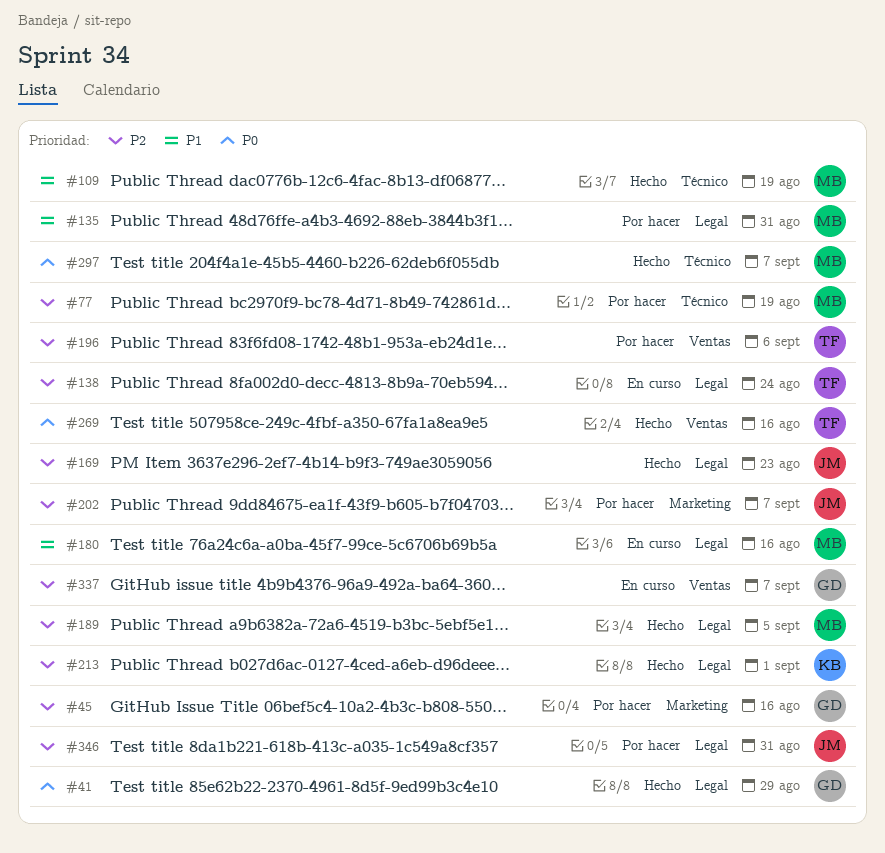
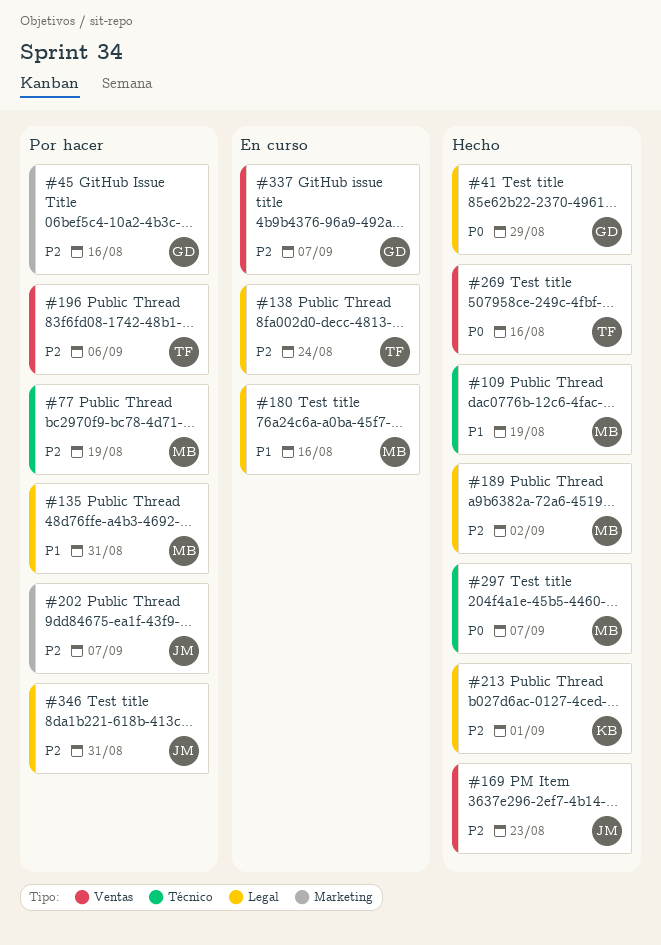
#169, label: Legal -> Ventas
#189, due: Sep 5 -> Sep 2

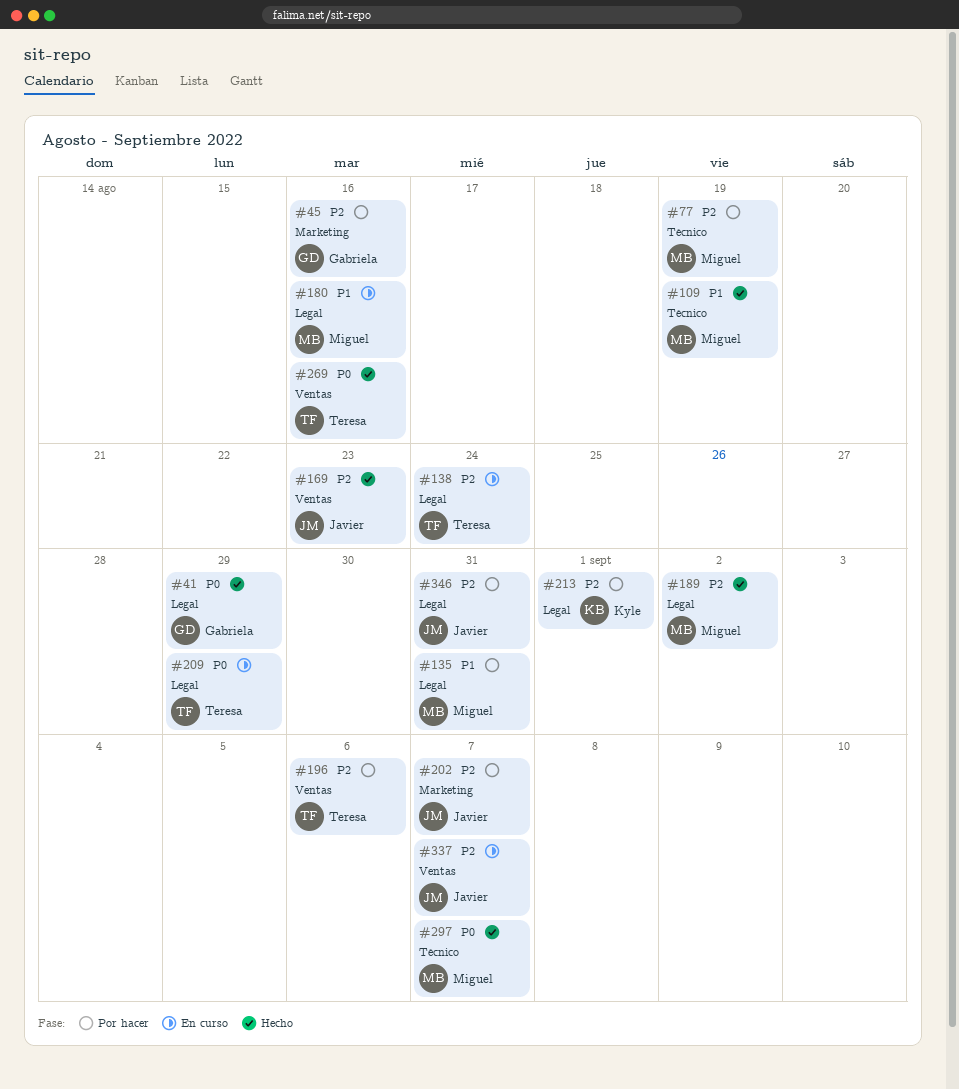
#209: none -> present
#213, status: Hecho -> Por hacer
#337, owner: Gabriela -> Javier

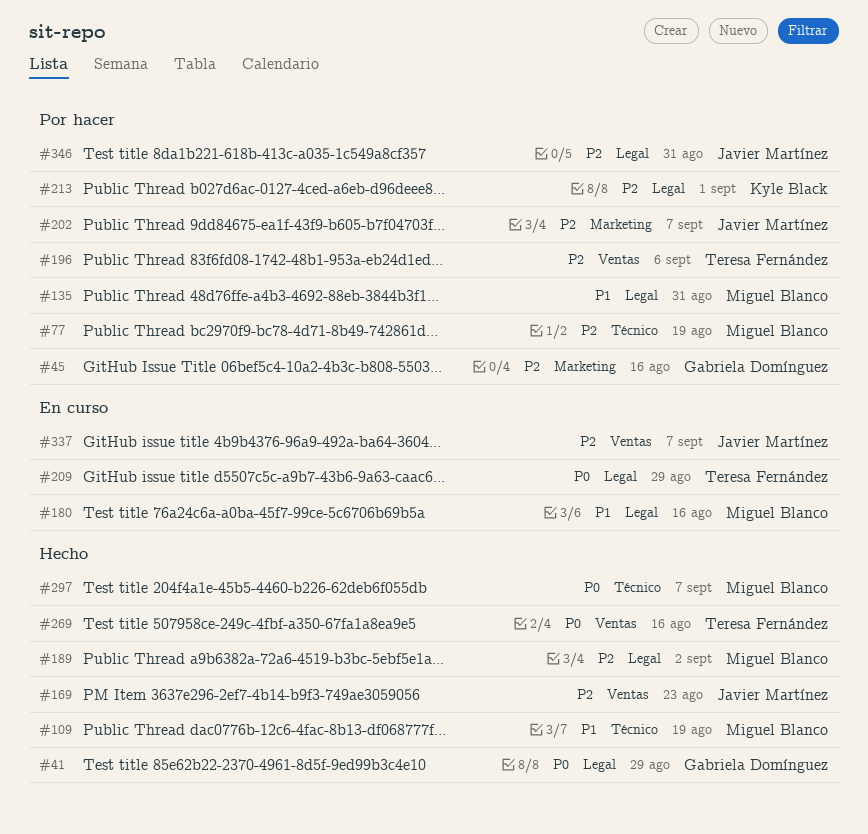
#138: present -> none

